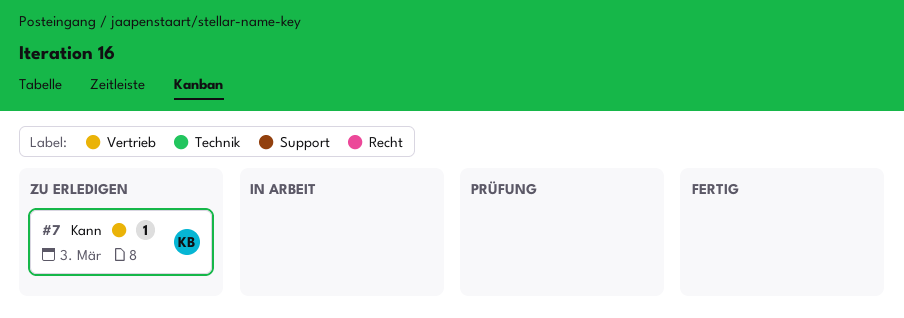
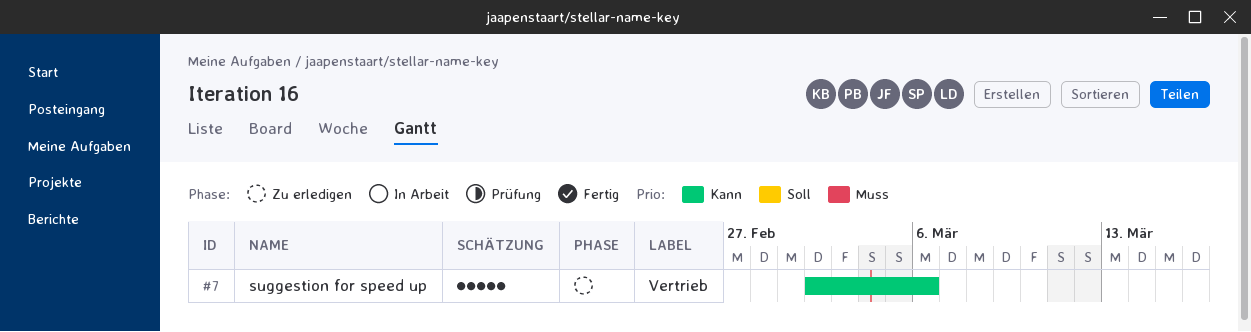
#7, estimate: 1 -> 5
#7, due: Mar 3 -> Mar 6

